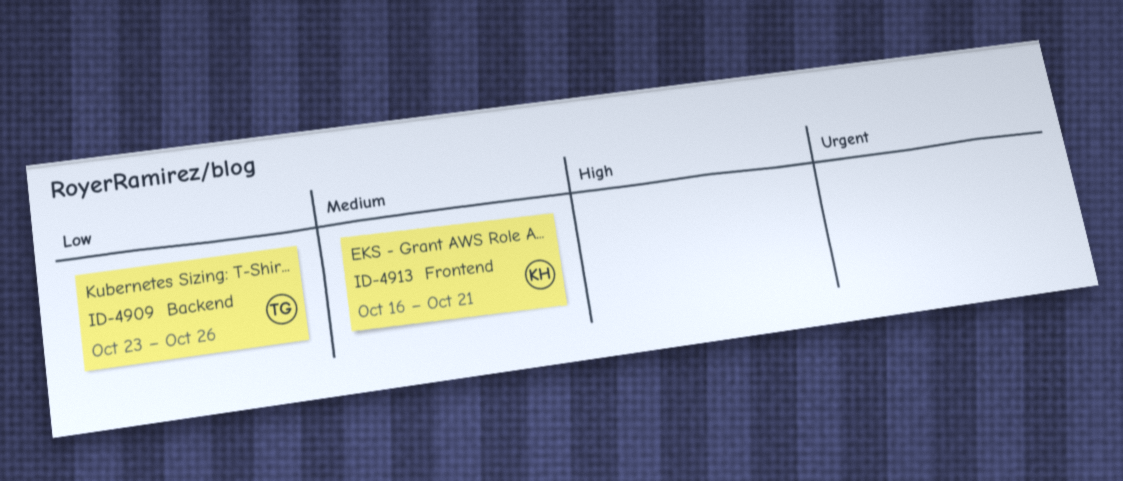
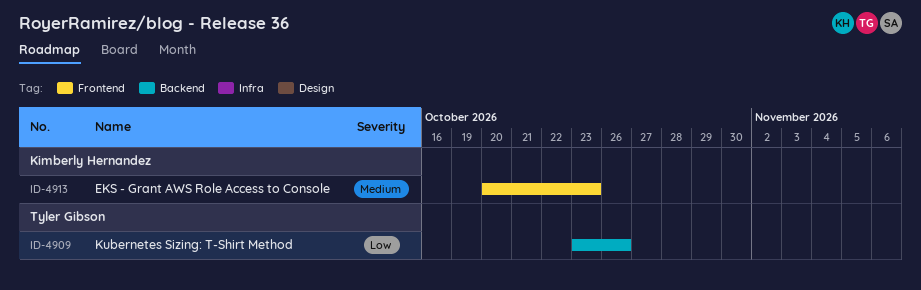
ID-4913, start: Oct 16 -> Oct 20
ID-4913, due: Oct 21 -> Oct 23

